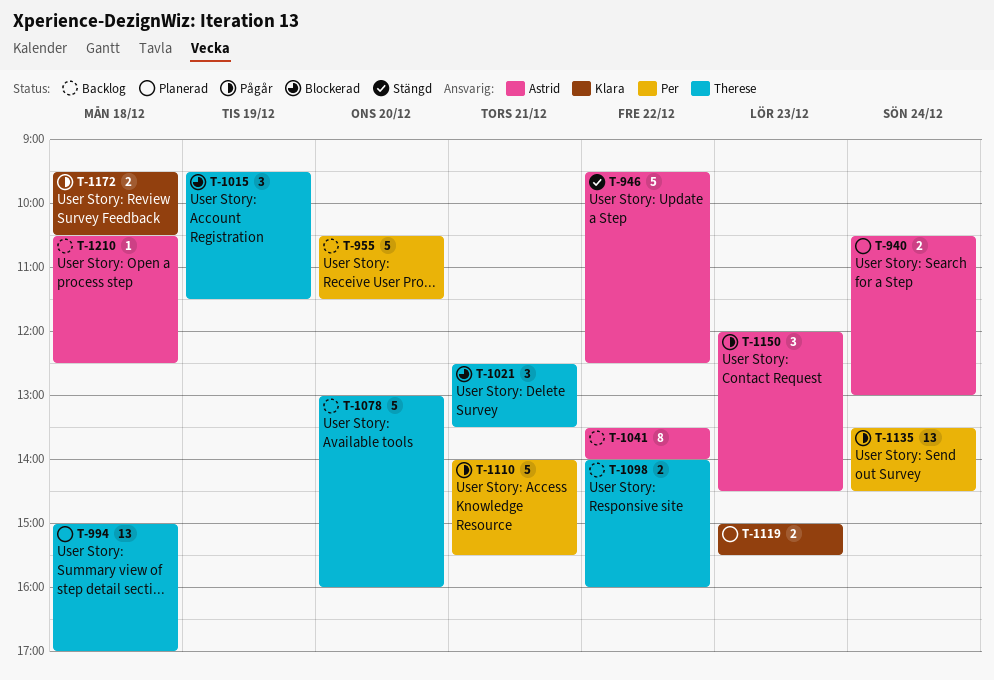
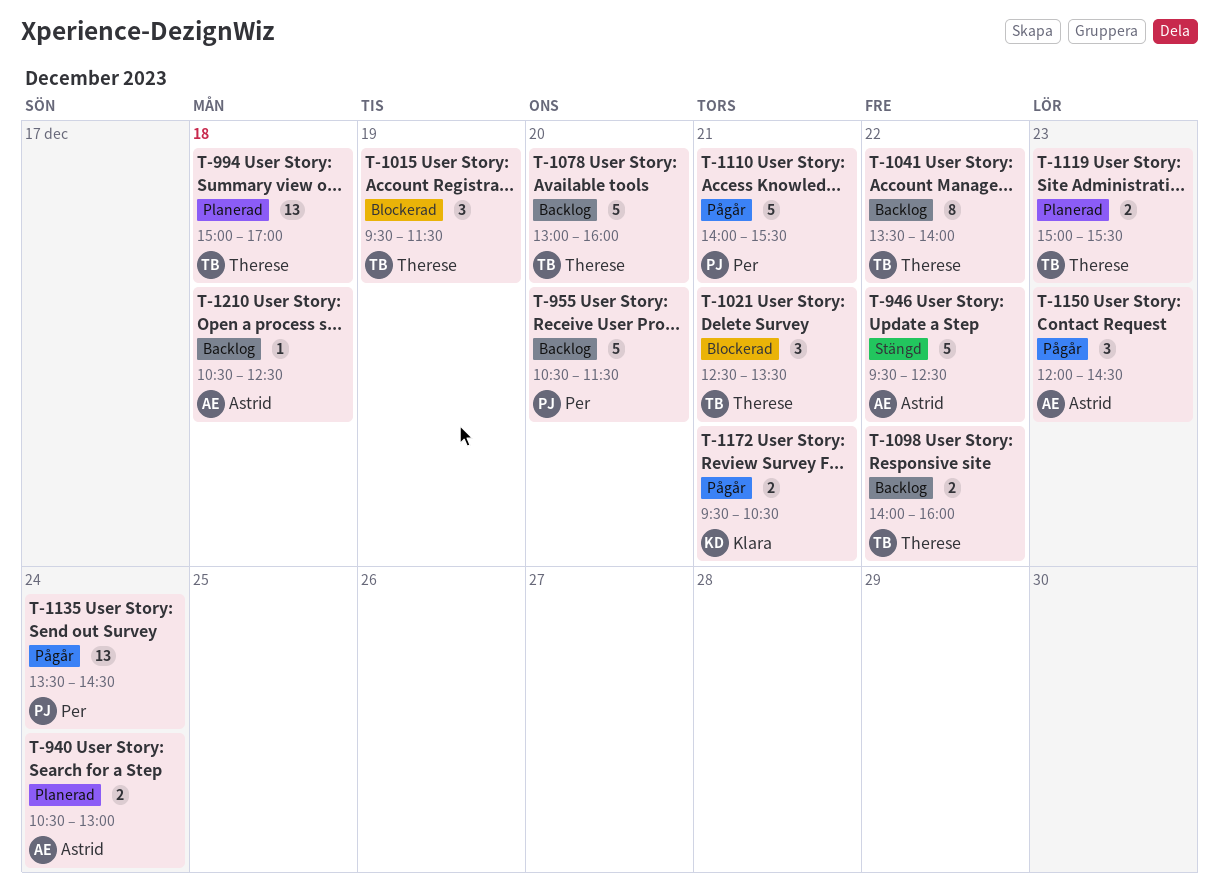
T-1041, owner: Astrid -> Therese
T-1119, owner: Klara -> Therese
T-1172, day: Dec 18 -> Dec 21

